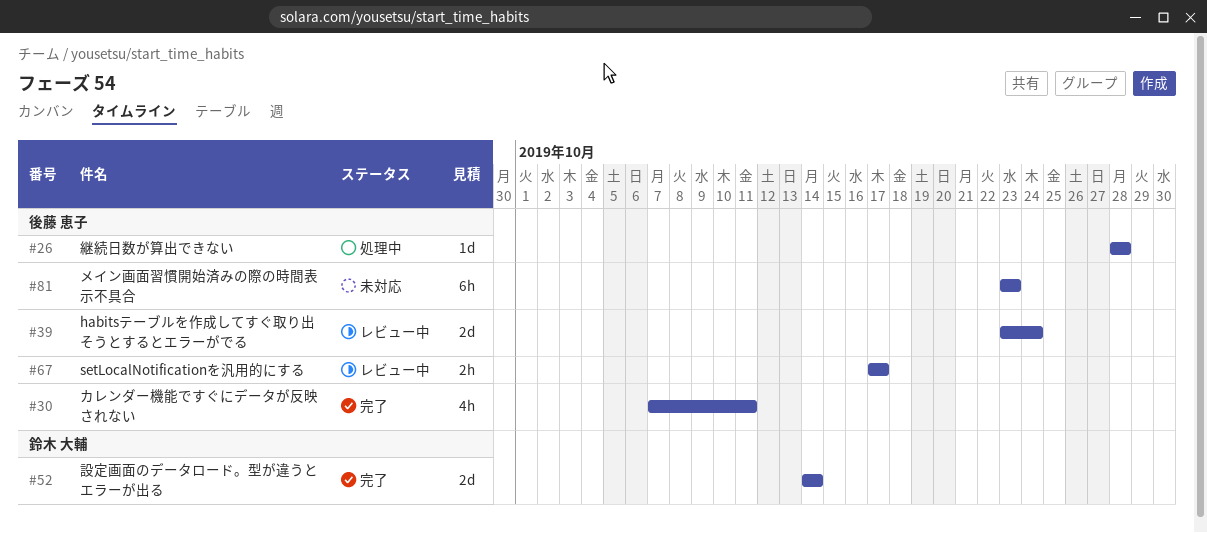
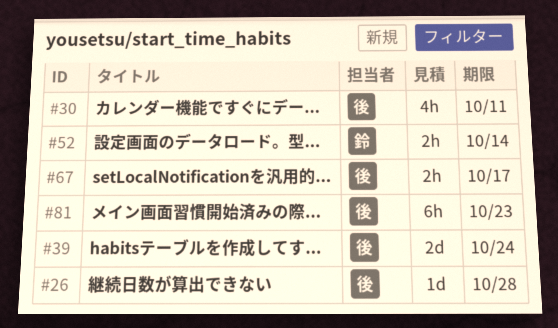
#52, estimate: 2d -> 2h

